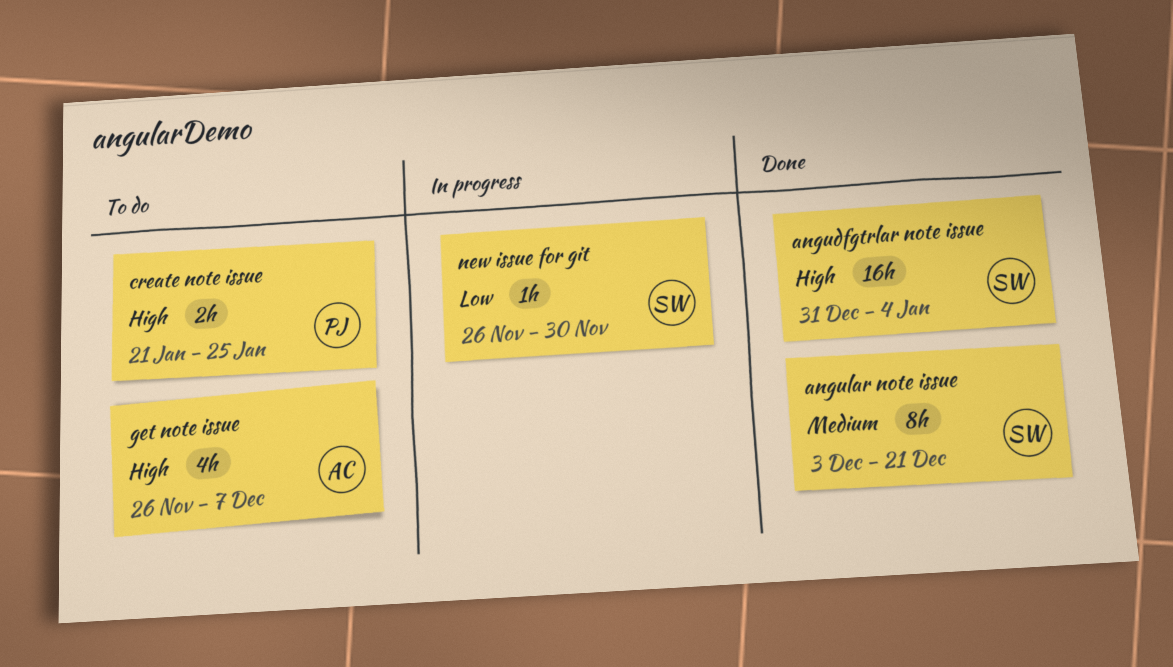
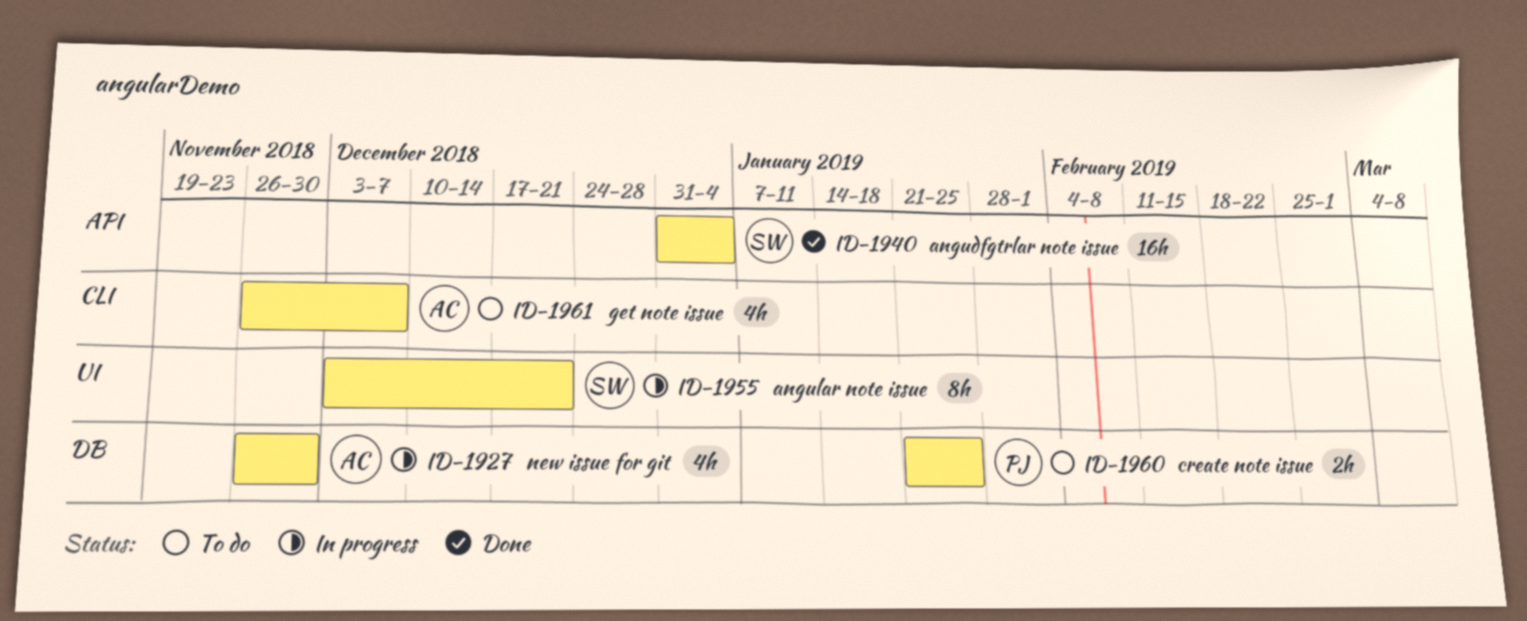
angular note issue, status: Done -> In progress
new issue for git, owner: SW -> AC
new issue for git, estimate: 1h -> 4h

